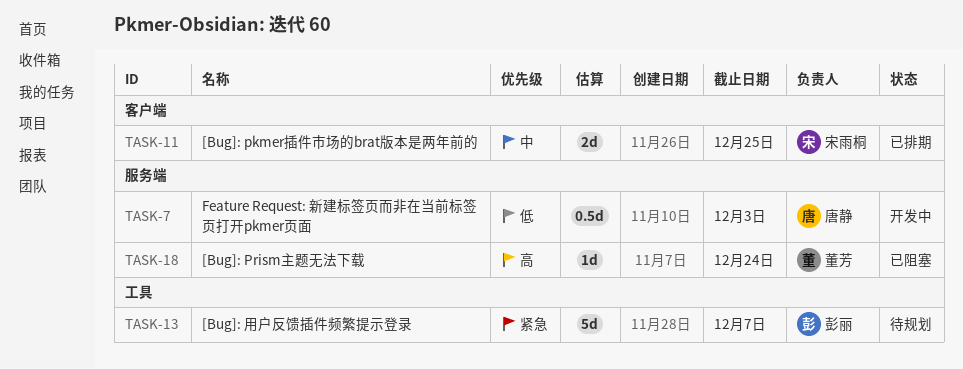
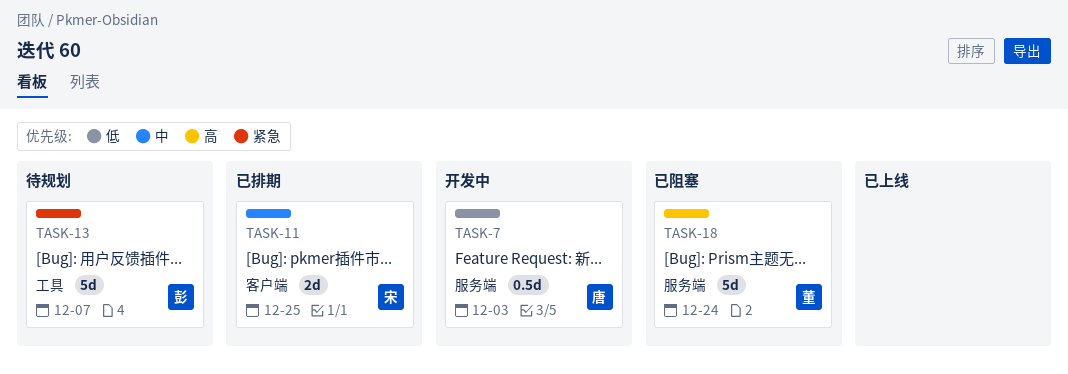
TASK-18, estimate: 1d -> 5d

